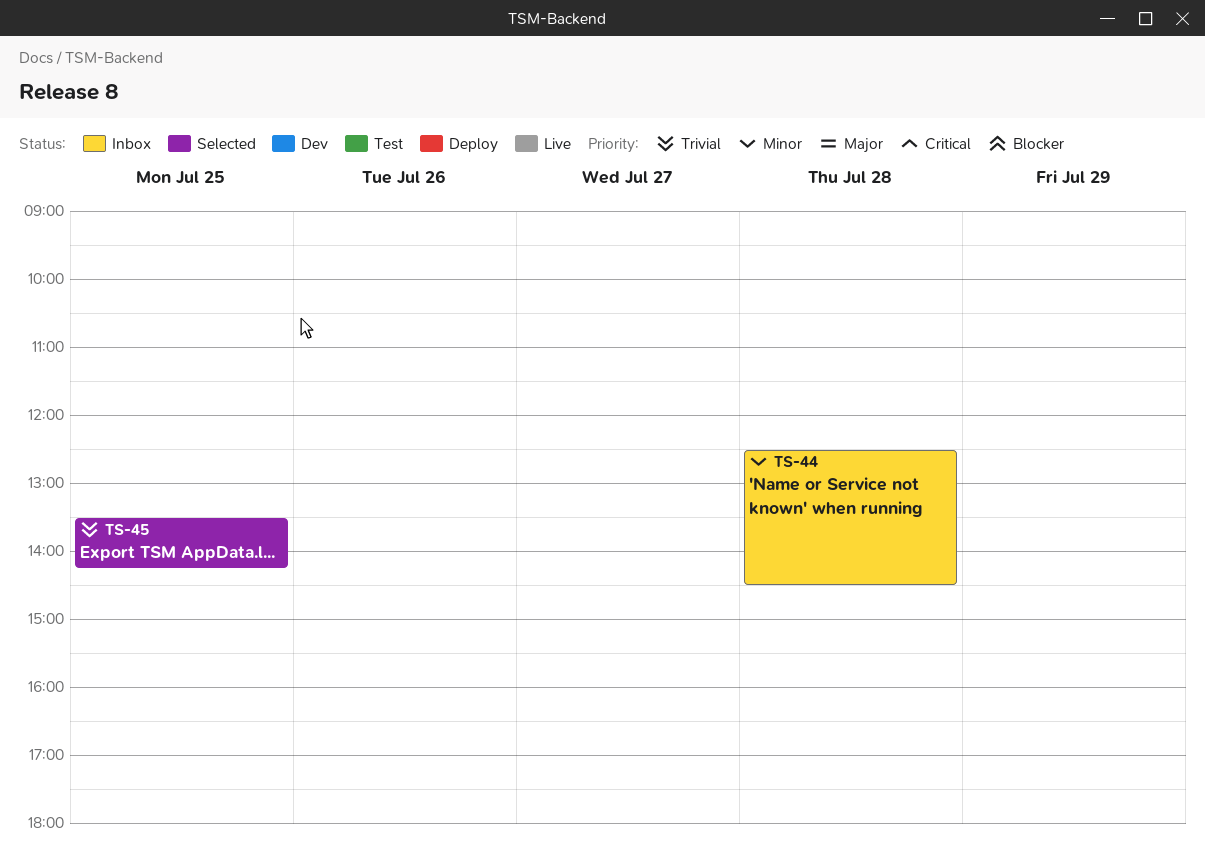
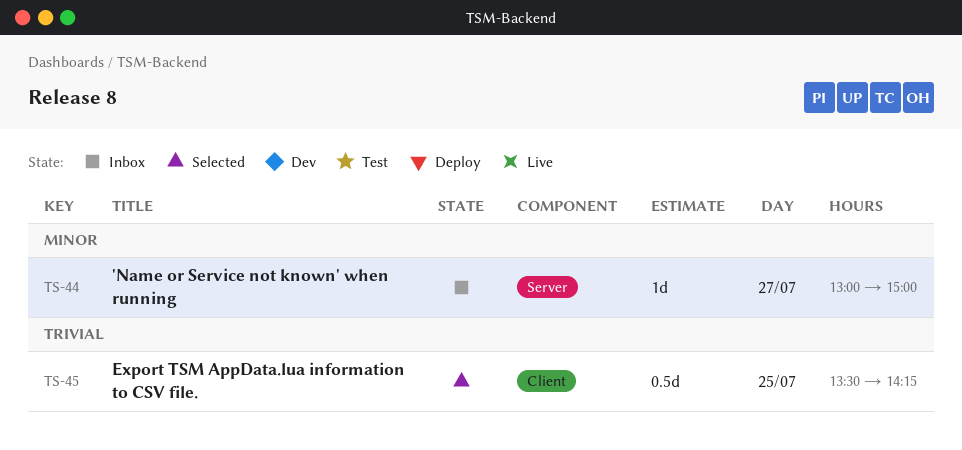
TS-44, day: Jul 28 -> Jul 27
TS-44, begins: 12:30 -> 13:00
TS-44, ends: 14:30 -> 15:00

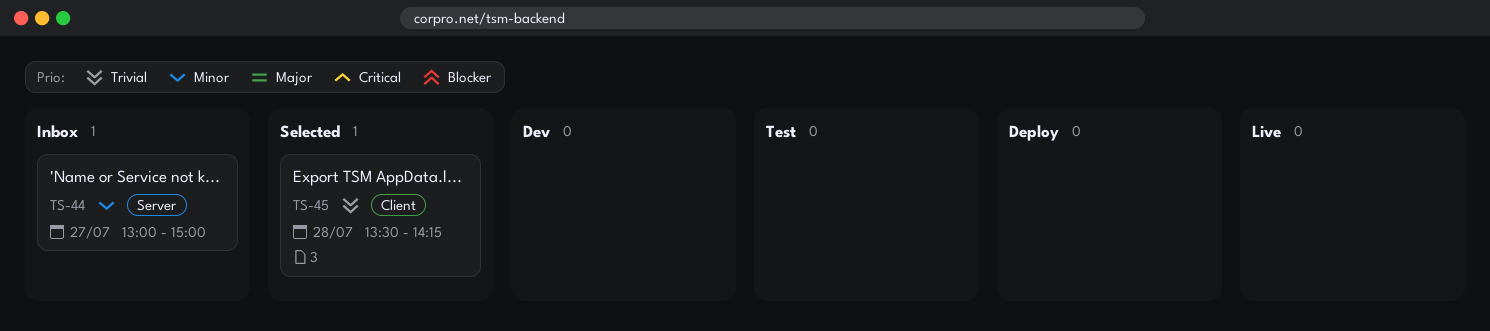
TS-45, day: Jul 25 -> Jul 28

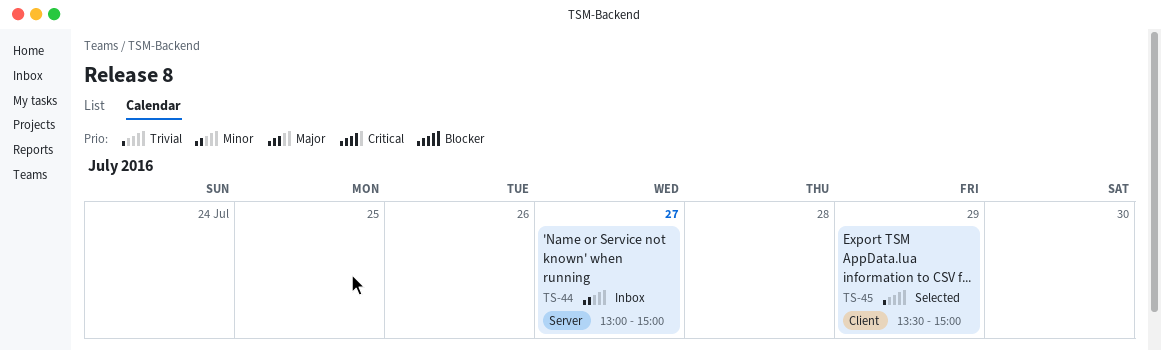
TS-45, day: Jul 28 -> Jul 29
TS-45, ends: 14:15 -> 15:00

